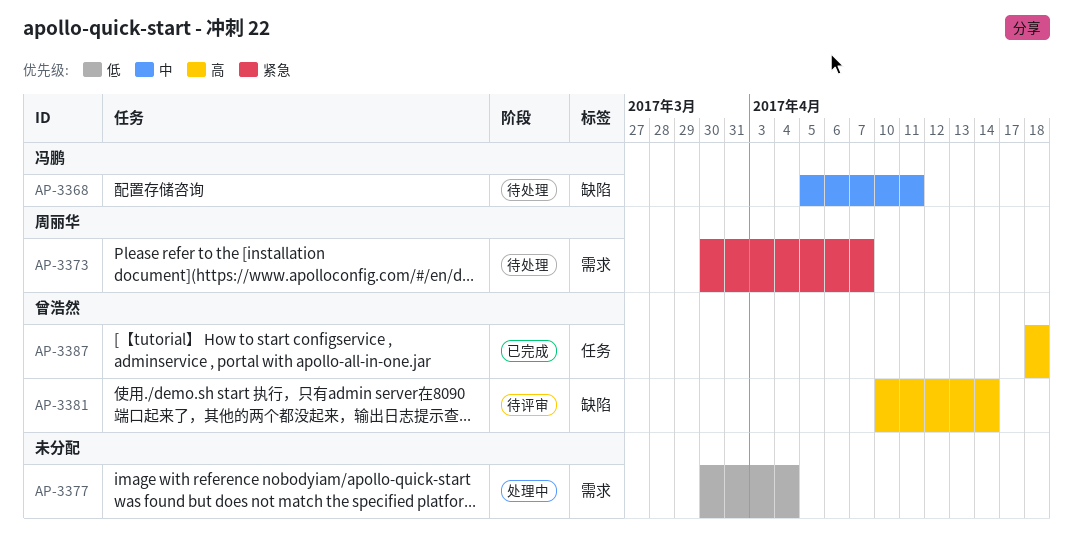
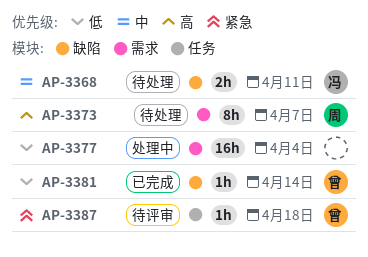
AP-3373, priority: 紧急 -> 高
AP-3381, status: 待评审 -> 已完成
AP-3381, priority: 高 -> 低
AP-3387, status: 已完成 -> 待评审
AP-3387, priority: 高 -> 紧急

